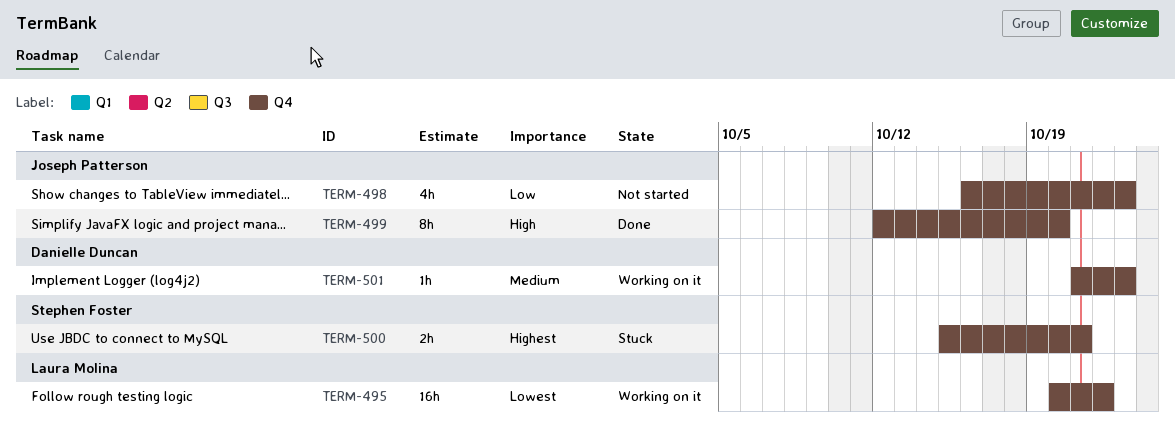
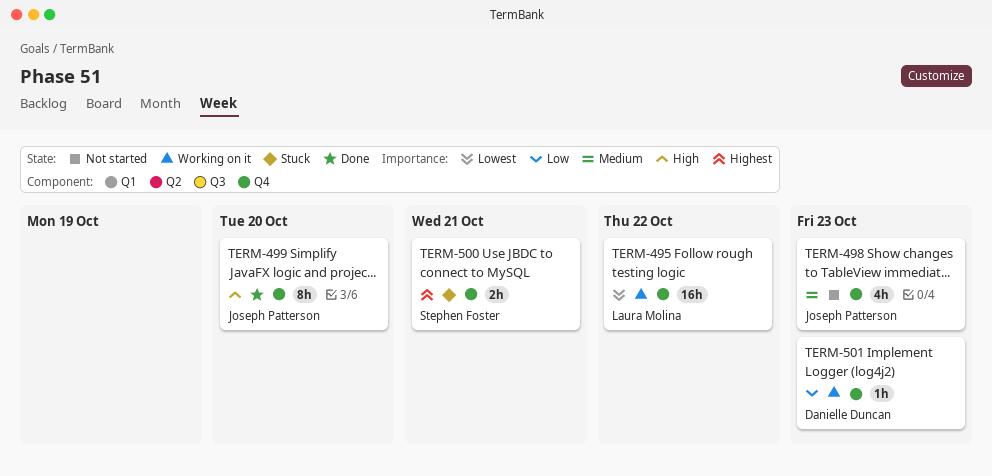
TERM-498, priority: Low -> Medium
TERM-501, priority: Medium -> Low

